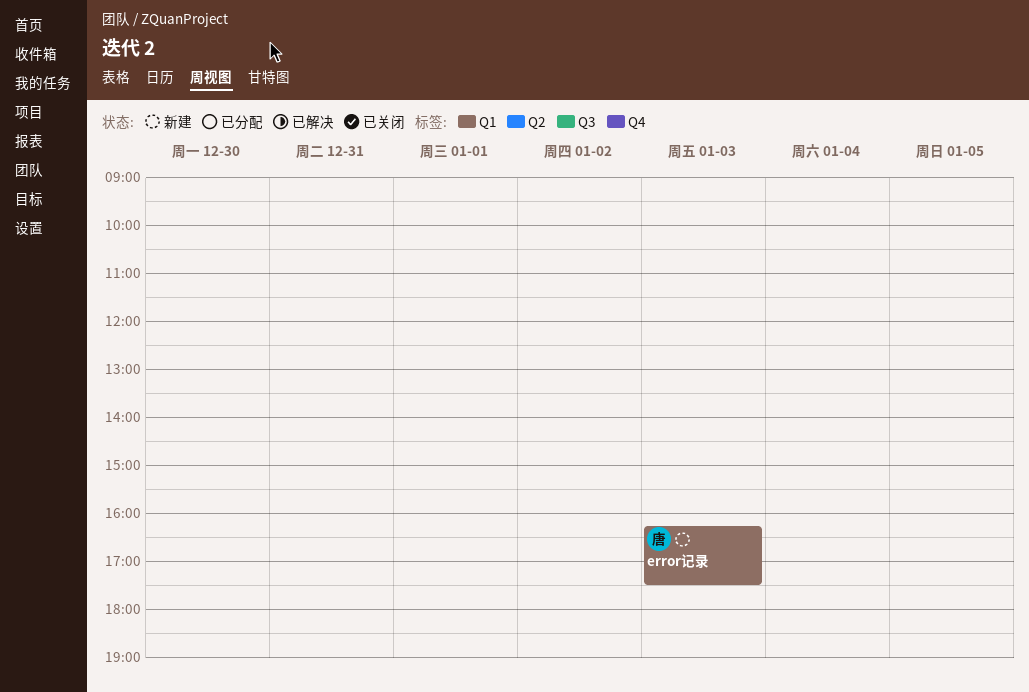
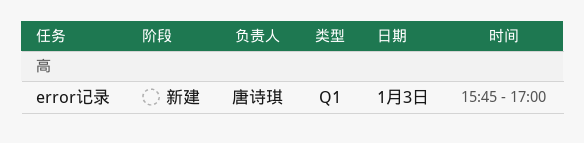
error记录, begins: 16:15 -> 15:45
error记录, ends: 17:30 -> 17:00

